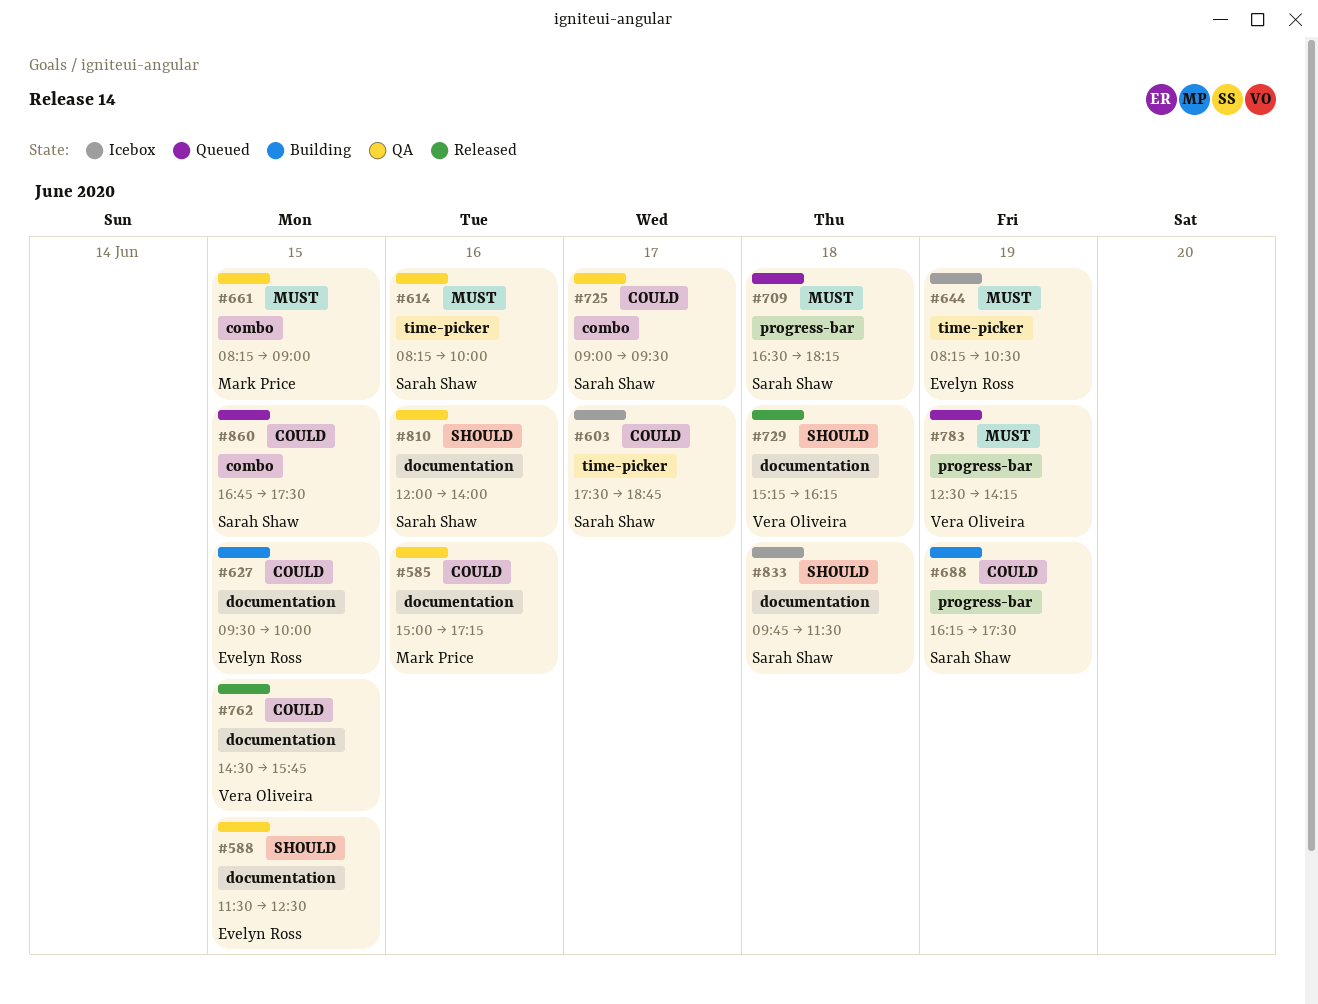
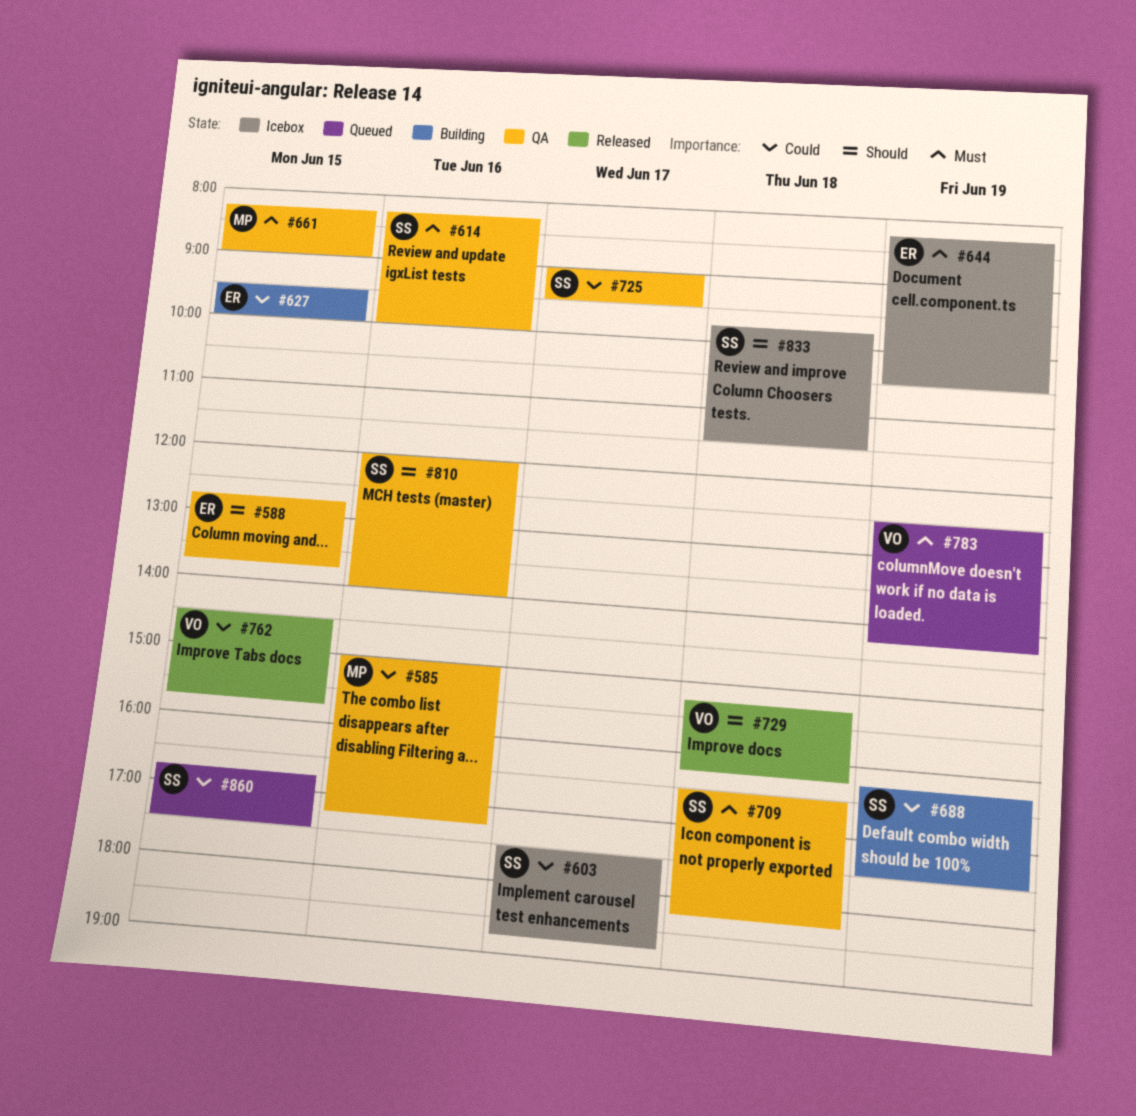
#588, begins: 11:30 -> 12:45
#588, ends: 12:30 -> 13:45
#709, status: Queued -> QA

